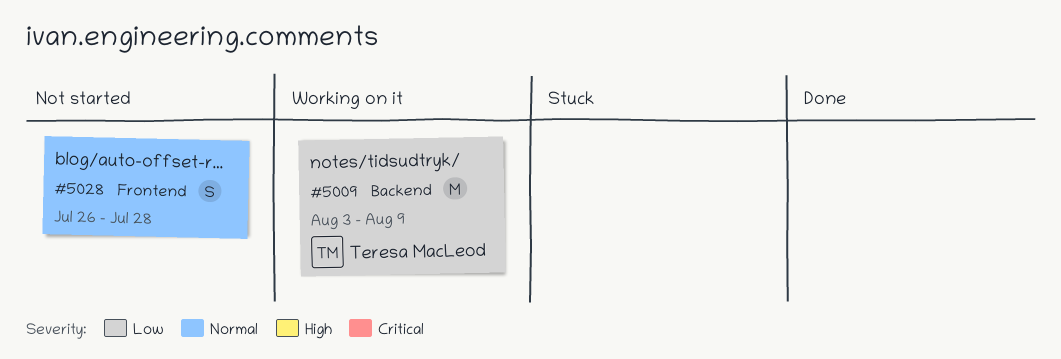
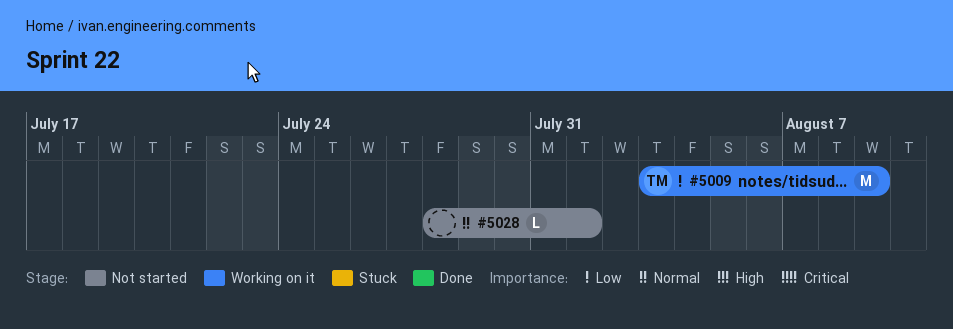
#5028, estimate: S -> L
#5028, start: Jul 26 -> Jul 28
#5028, due: Jul 28 -> Aug 1

